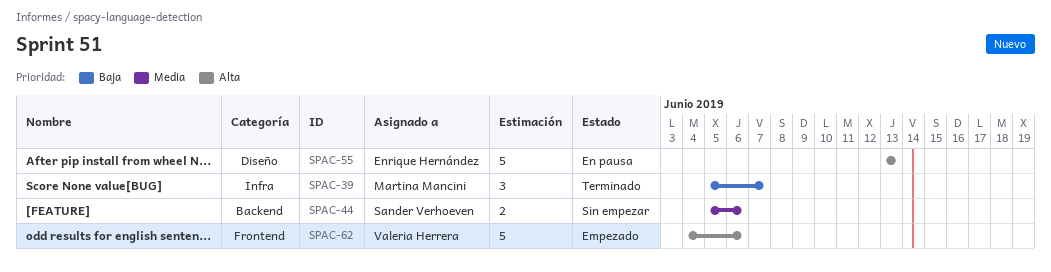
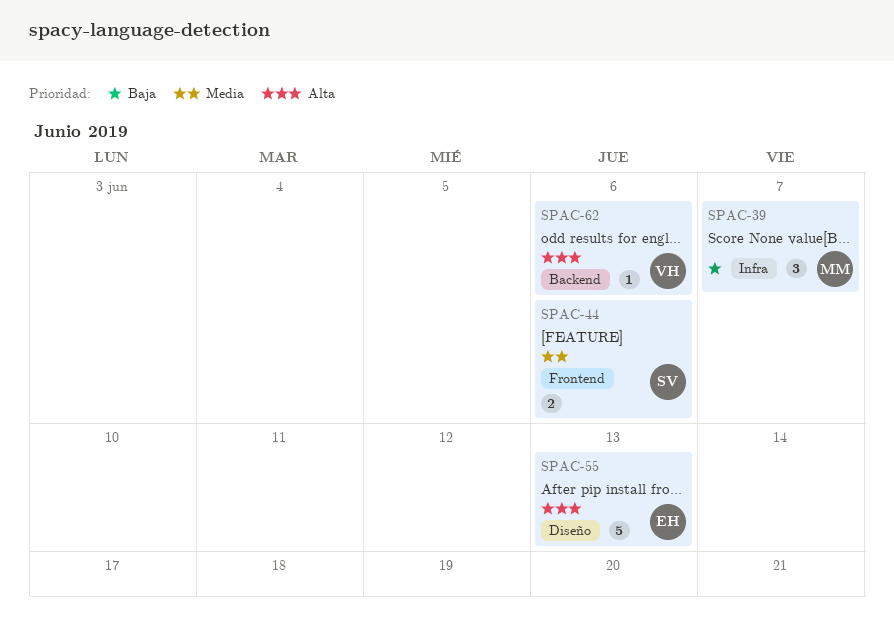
SPAC-44, label: Backend -> Frontend
SPAC-62, label: Frontend -> Backend
SPAC-62, estimate: 5 -> 1

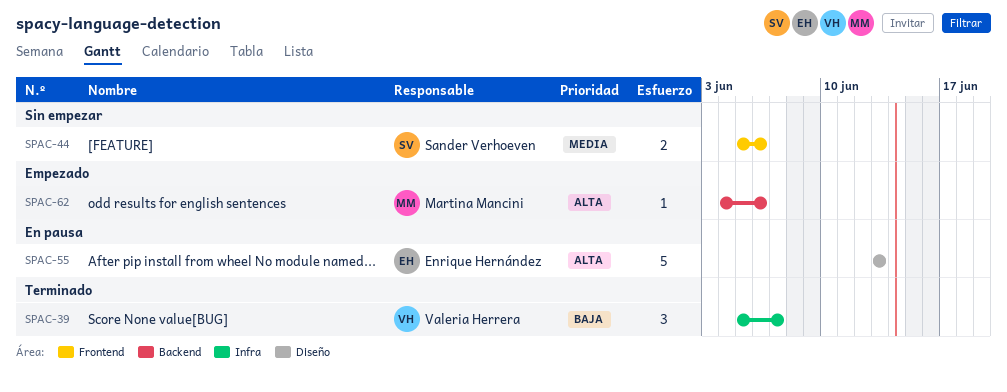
SPAC-39, owner: Martina Mancini -> Valeria Herrera
SPAC-62, owner: Valeria Herrera -> Martina Mancini

